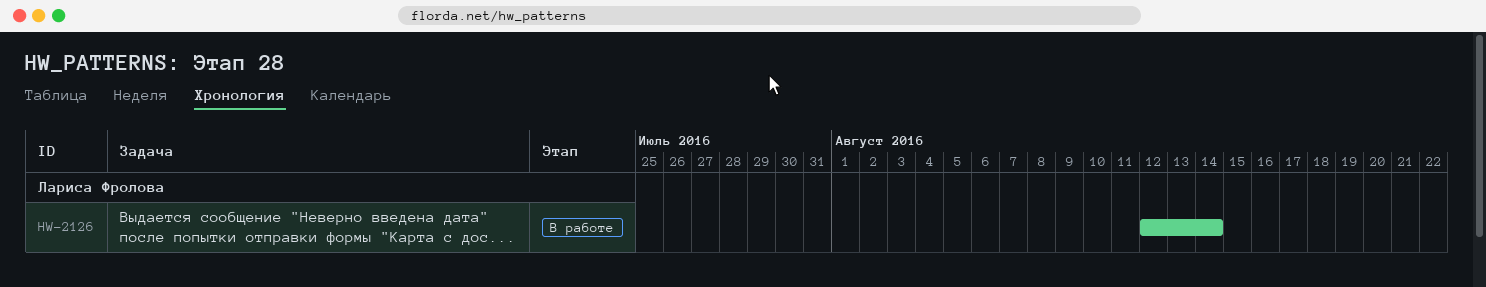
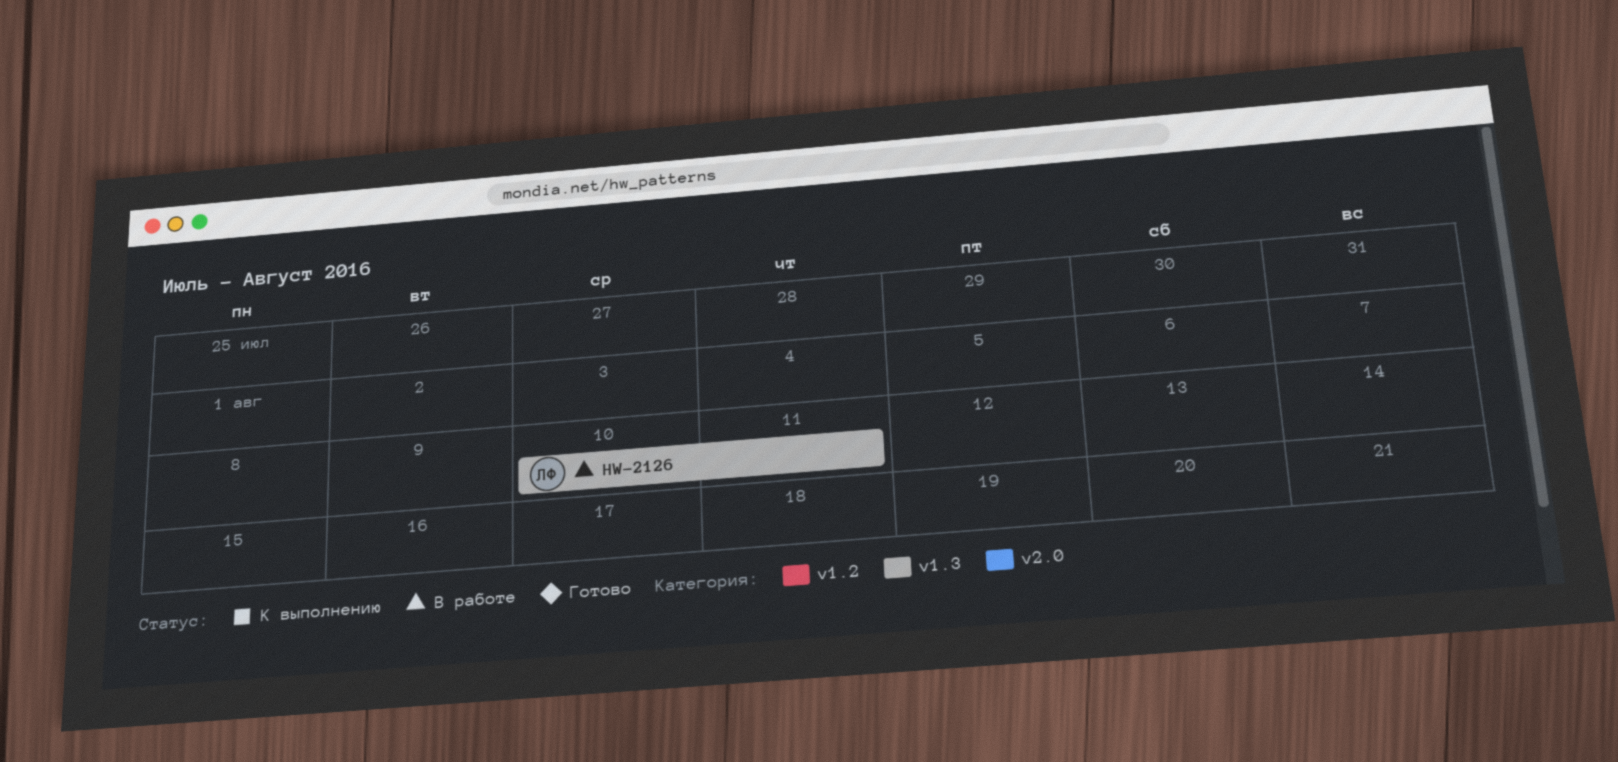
HW-2126, start: Aug 12 -> Aug 10
HW-2126, due: Aug 14 -> Aug 11

